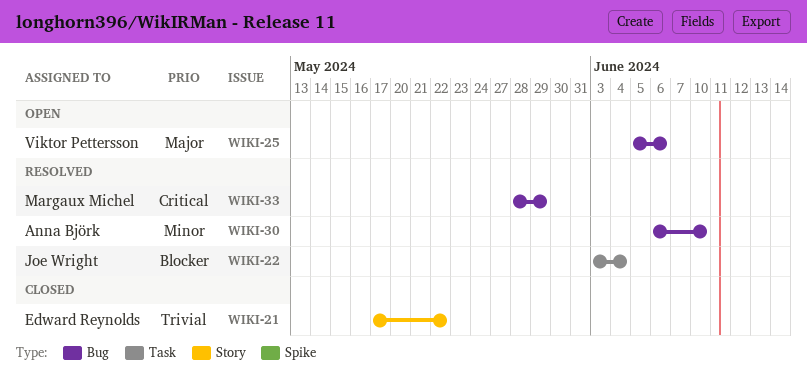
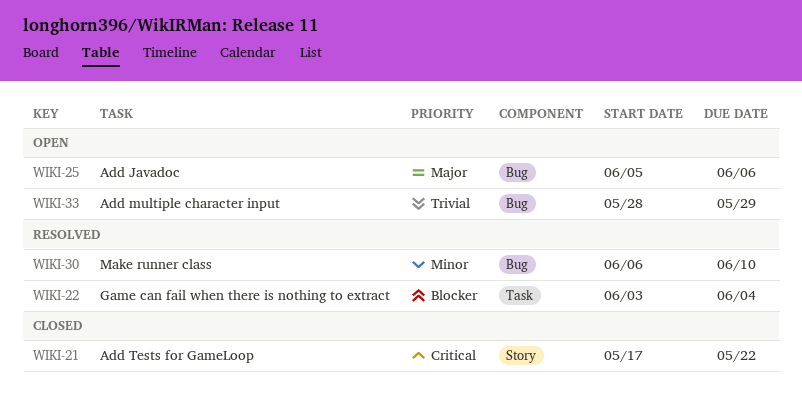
WIKI-21, priority: Trivial -> Critical
WIKI-33, status: Resolved -> Open
WIKI-33, priority: Critical -> Trivial

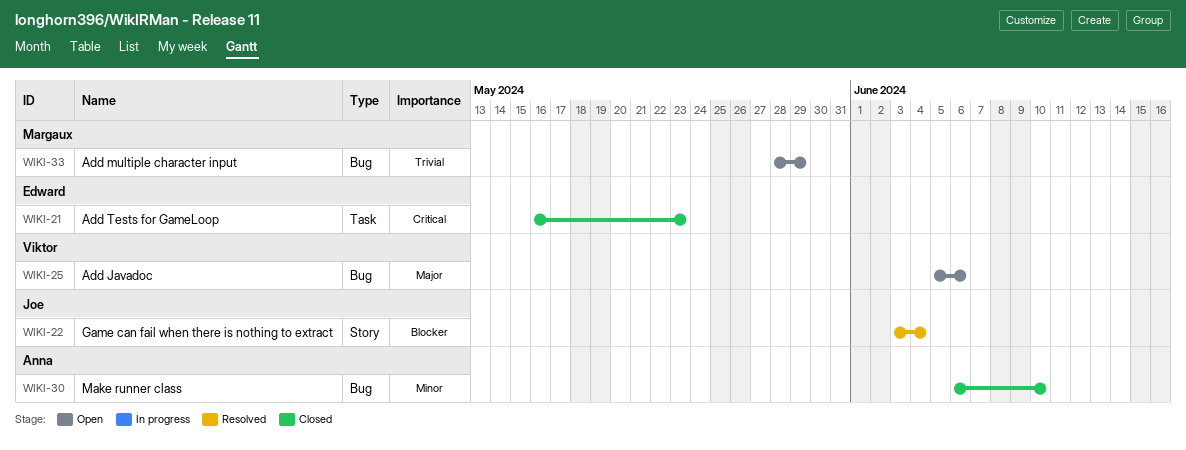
WIKI-21, label: Story -> Task
WIKI-21, start: May 17 -> May 16
WIKI-21, due: May 22 -> May 23
WIKI-22, label: Task -> Story
WIKI-30, status: Resolved -> Closed

